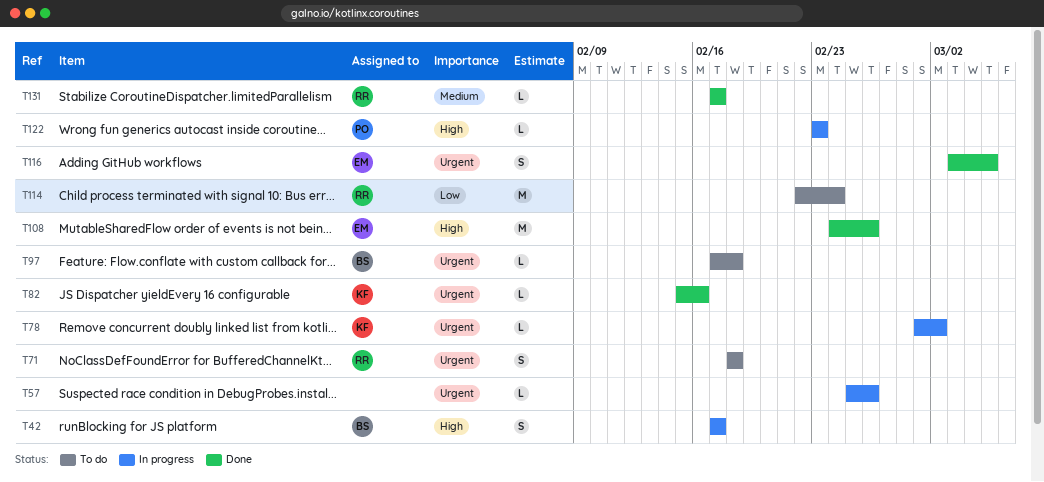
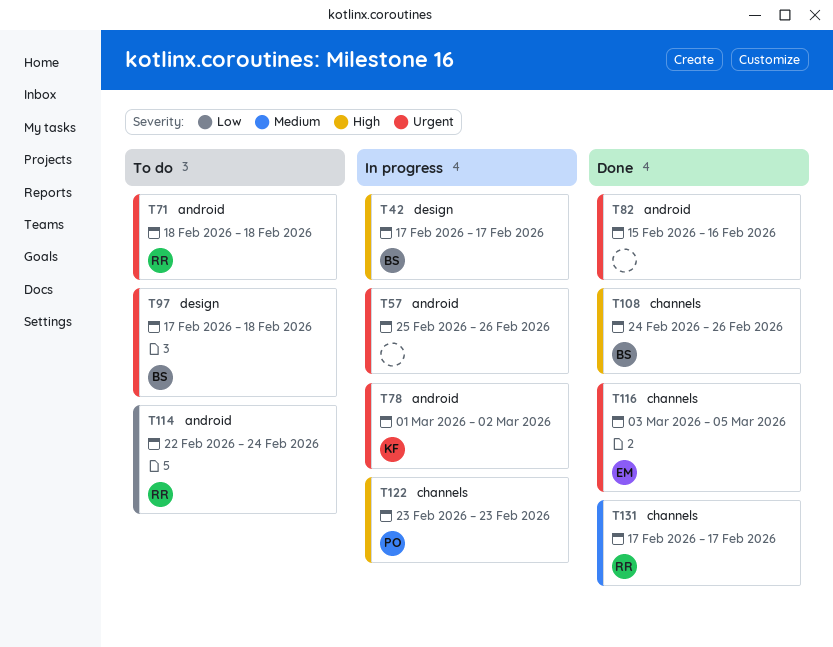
T82, owner: KF -> none
T108, owner: EM -> BS

